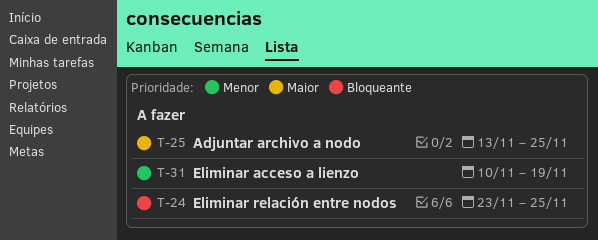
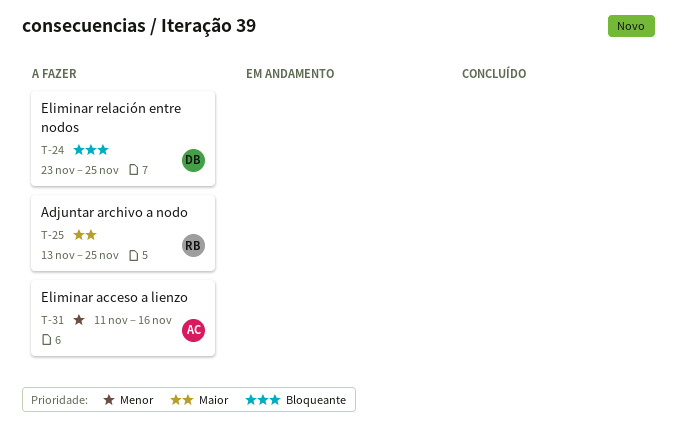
T-31, start: Nov 10 -> Nov 11
T-31, due: Nov 19 -> Nov 16

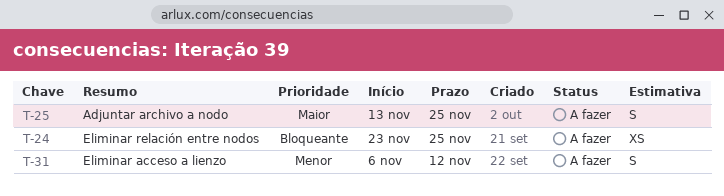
T-31, start: Nov 11 -> Nov 6
T-31, due: Nov 16 -> Nov 12

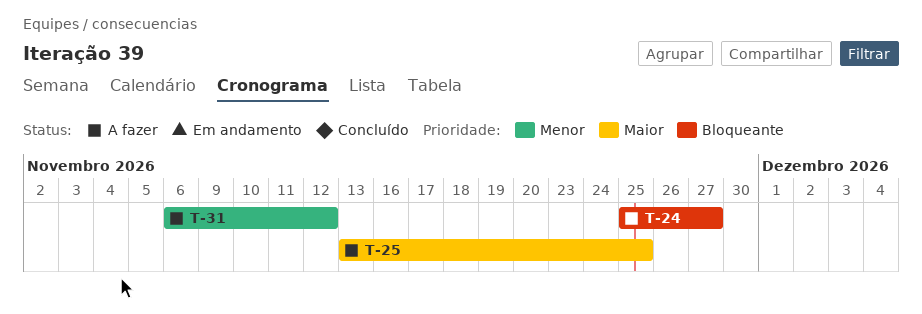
T-24, start: Nov 23 -> Nov 25
T-24, due: Nov 25 -> Nov 27

